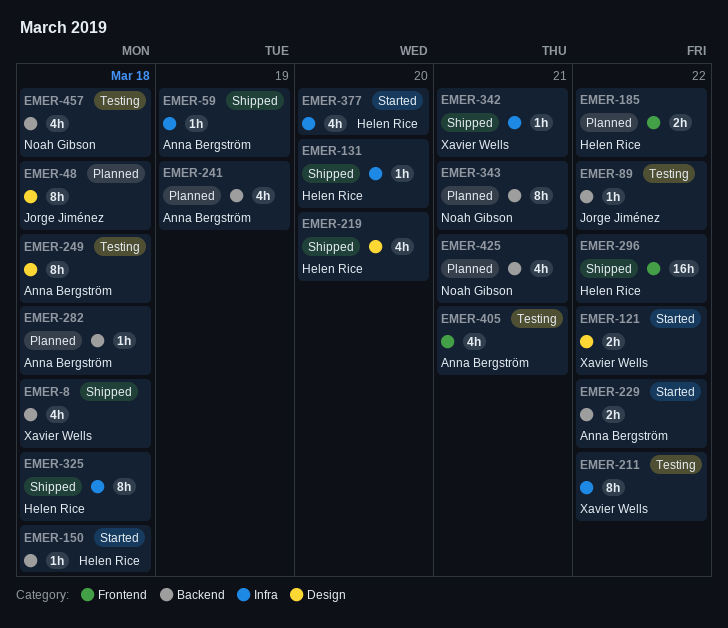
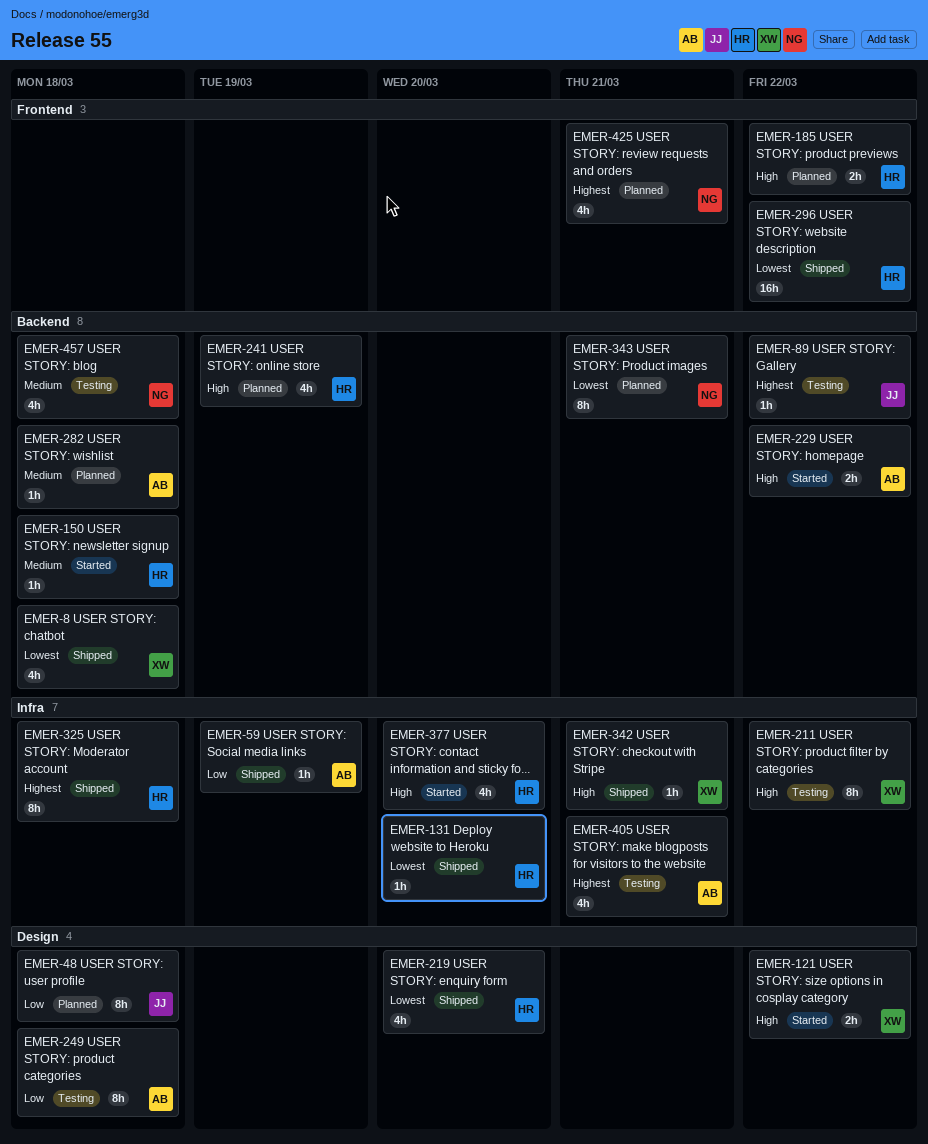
EMER-241, owner: Anna Bergström -> Helen Rice
EMER-405, label: Frontend -> Infra
EMER-425, label: Backend -> Frontend

